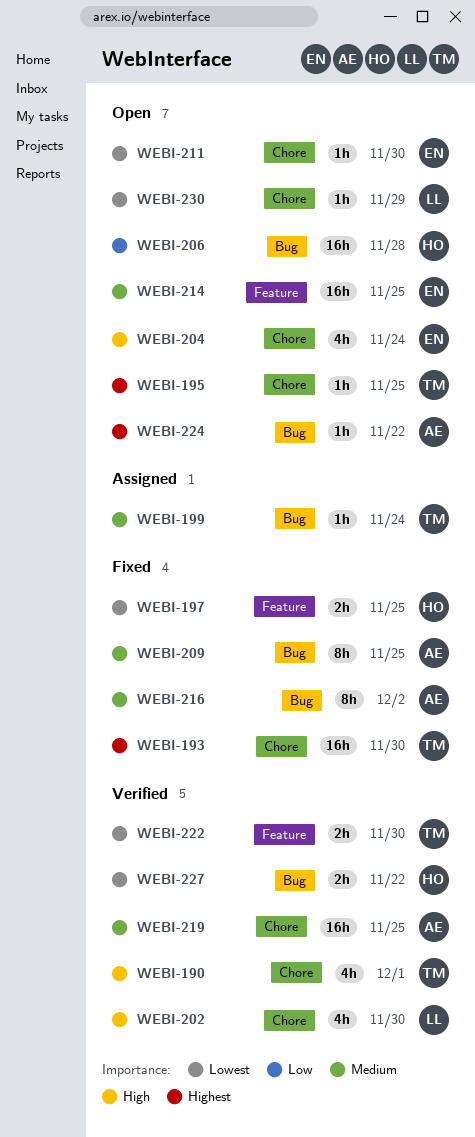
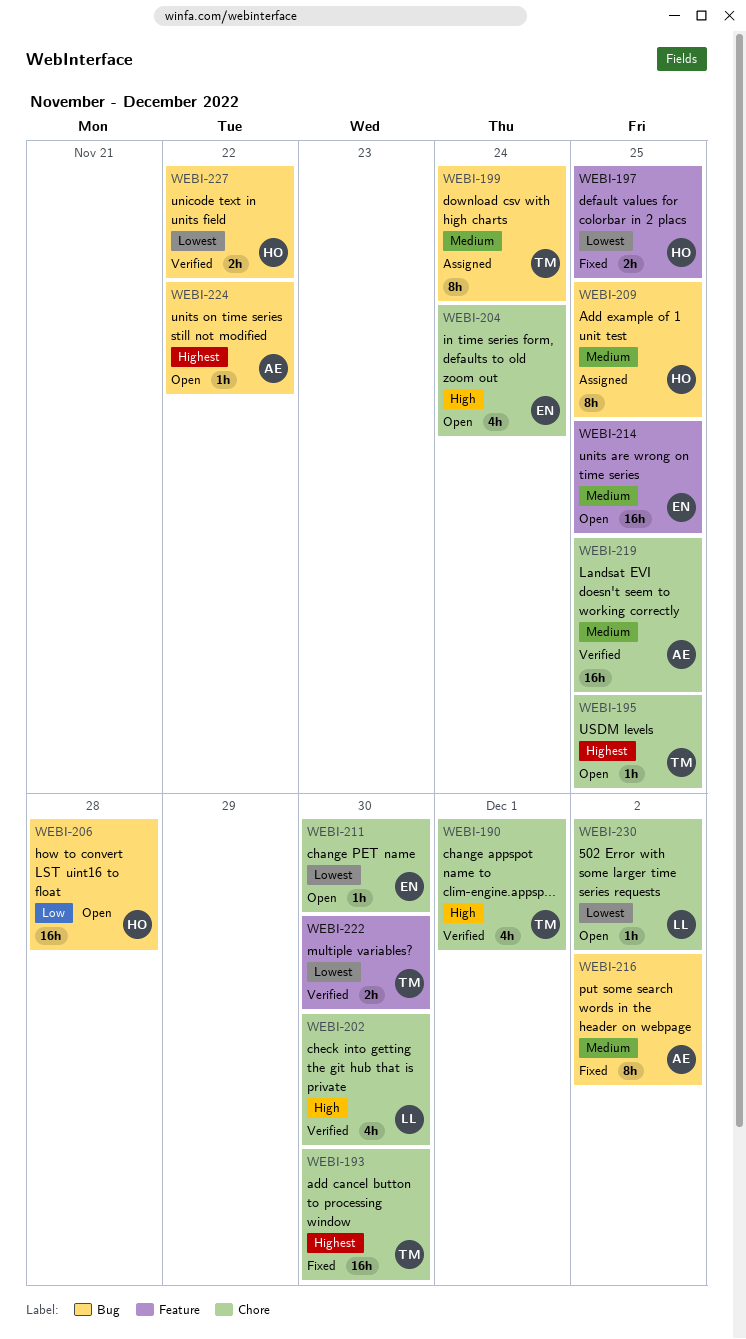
WEBI-199, estimate: 1h -> 8h
WEBI-209, status: Fixed -> Assigned
WEBI-209, owner: AE -> HO
WEBI-230, due: Nov 29 -> Dec 2

